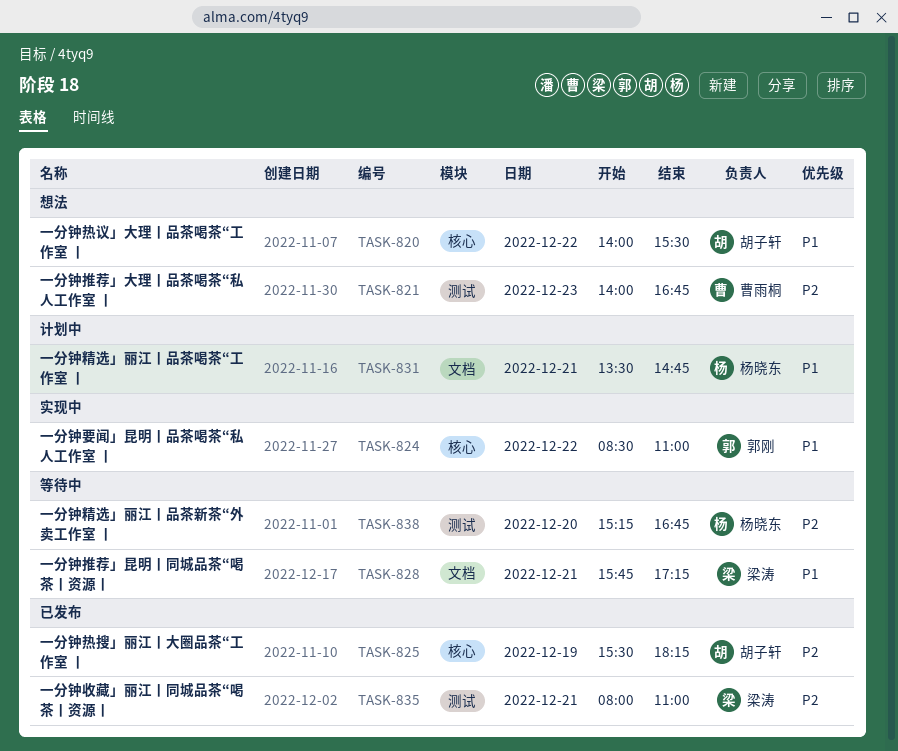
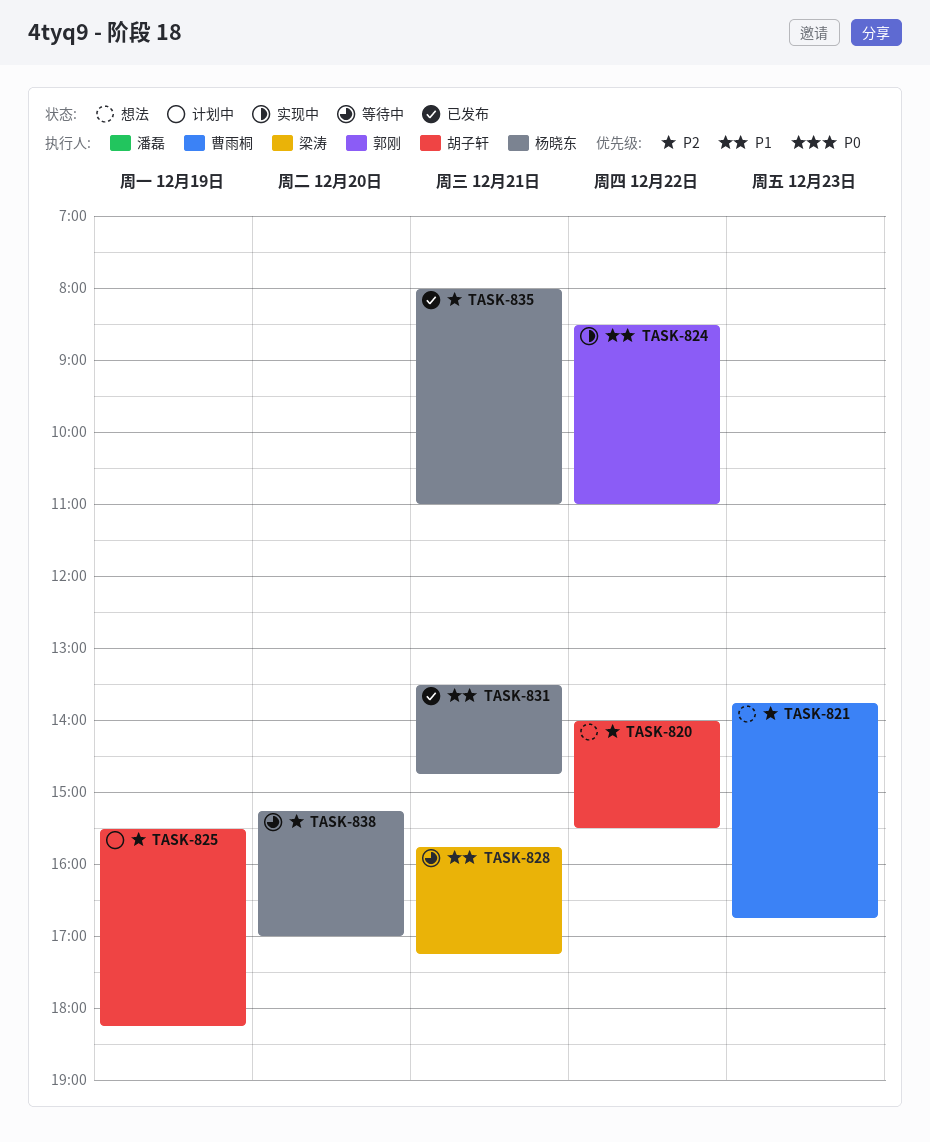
TASK-820, priority: P1 -> P2
TASK-821, begins: 14:00 -> 13:45
TASK-825, status: 已发布 -> 计划中
TASK-831, status: 计划中 -> 已发布
TASK-835, owner: 梁涛 -> 杨晓东
TASK-838, ends: 16:45 -> 17:00

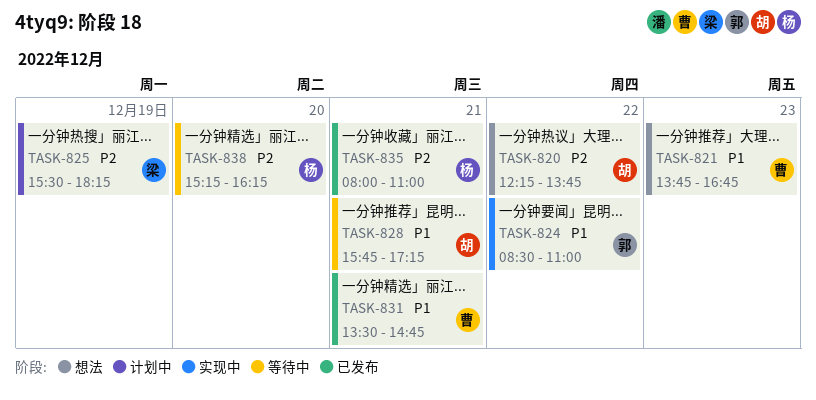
TASK-820, begins: 14:00 -> 12:15
TASK-820, ends: 15:30 -> 13:45
TASK-821, priority: P2 -> P1
TASK-825, owner: 胡子轩 -> 梁涛
TASK-828, owner: 梁涛 -> 胡子轩
TASK-831, owner: 杨晓东 -> 曹雨桐
TASK-838, ends: 17:00 -> 16:15

